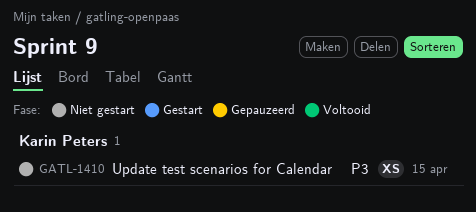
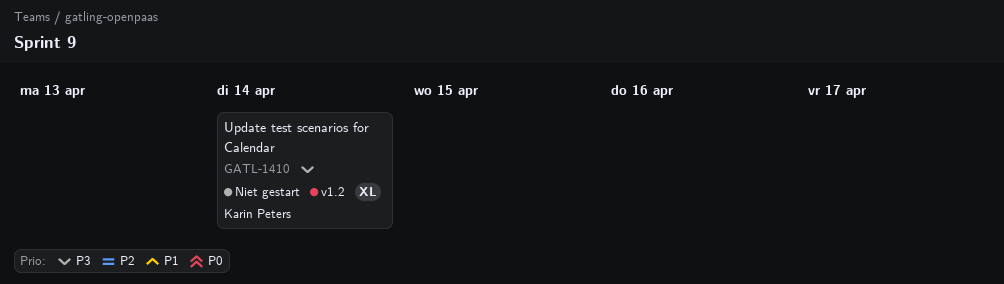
GATL-1410, estimate: XS -> XL
GATL-1410, due: Apr 15 -> Apr 14

